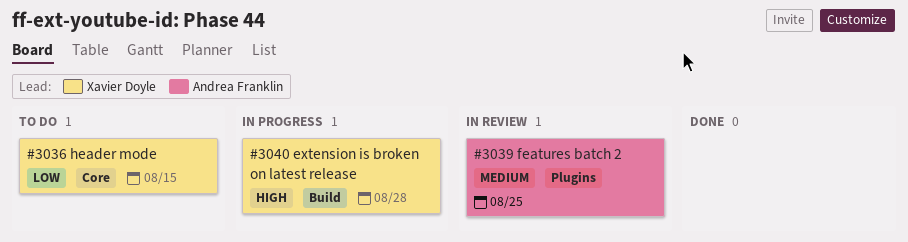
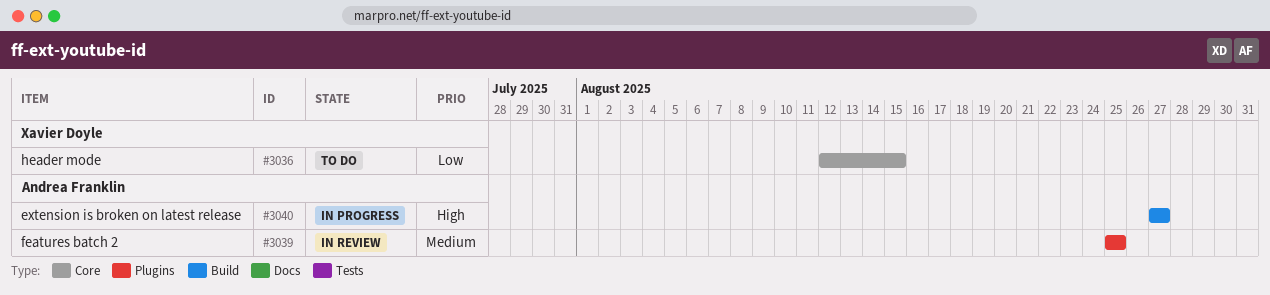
#3040, owner: Xavier Doyle -> Andrea Franklin
#3040, due: Aug 28 -> Aug 27

